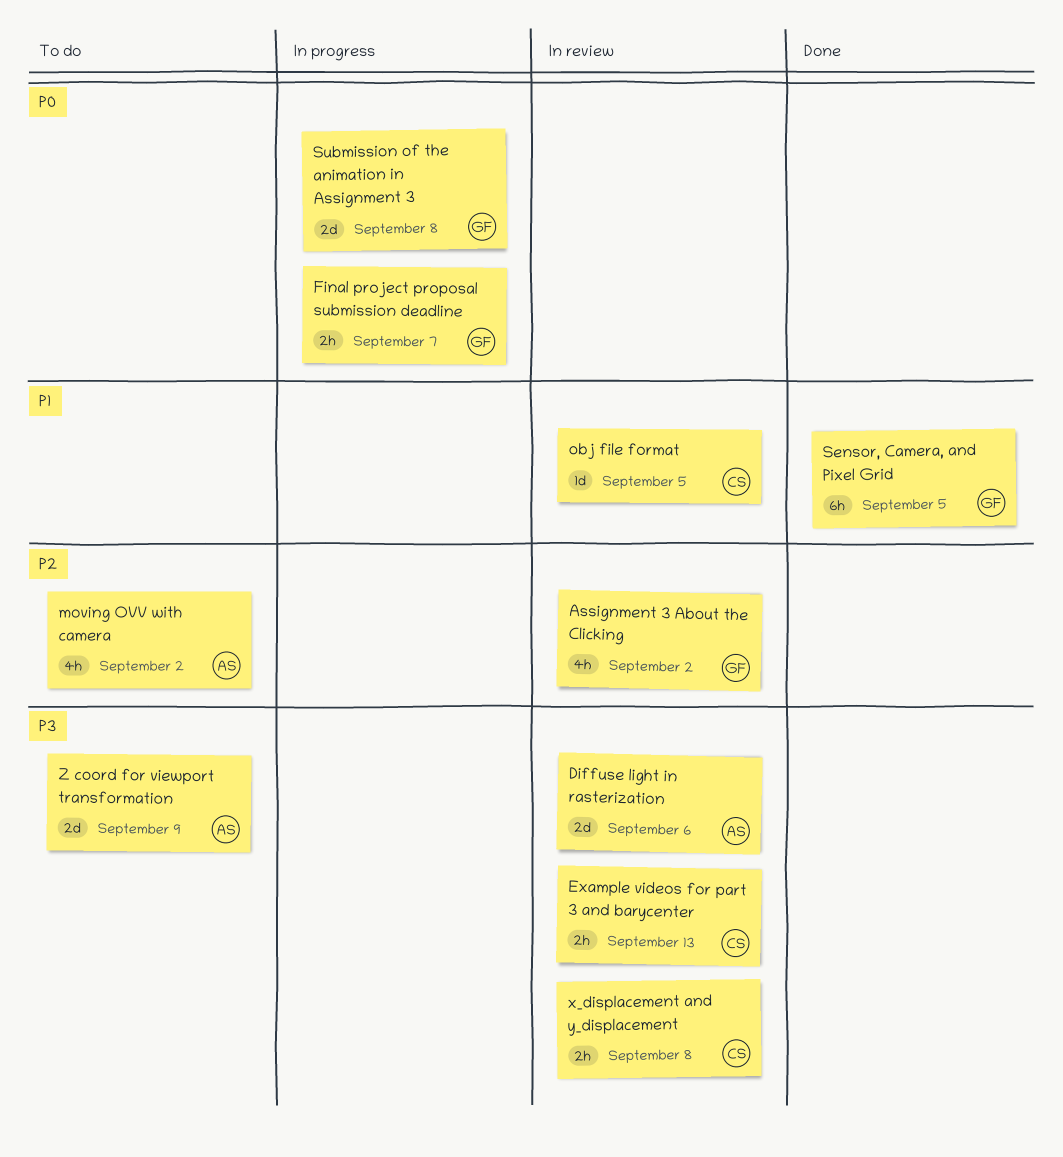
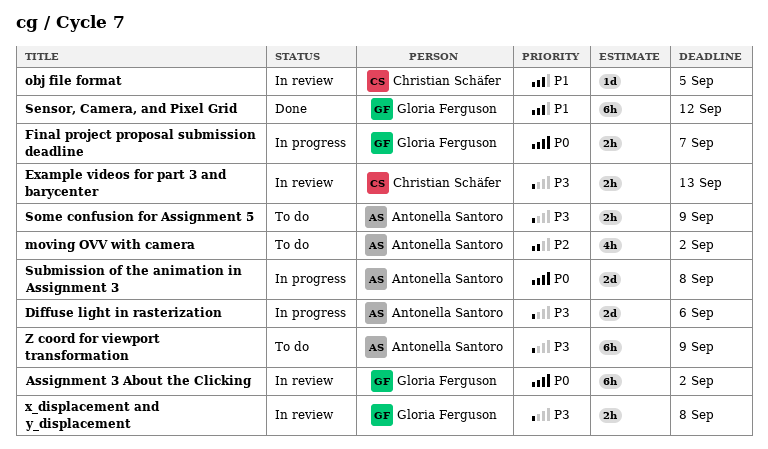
Assignment 3 About the Clicking, priority: P2 -> P0
Assignment 3 About the Clicking, estimate: 4h -> 6h
Diffuse light in rasterization, status: In review -> In progress
Sensor, Camera, and Pixel Grid, due: Sep 5 -> Sep 12
Some confusion for Assignment 5: none -> present
Submission of the animation in Assignment 3, owner: Gloria Ferguson -> Antonella Santoro
x_displacement and y_displacement, owner: Christian Schäfer -> Gloria Ferguson
Z coord for viewport transformation, estimate: 2d -> 6h

